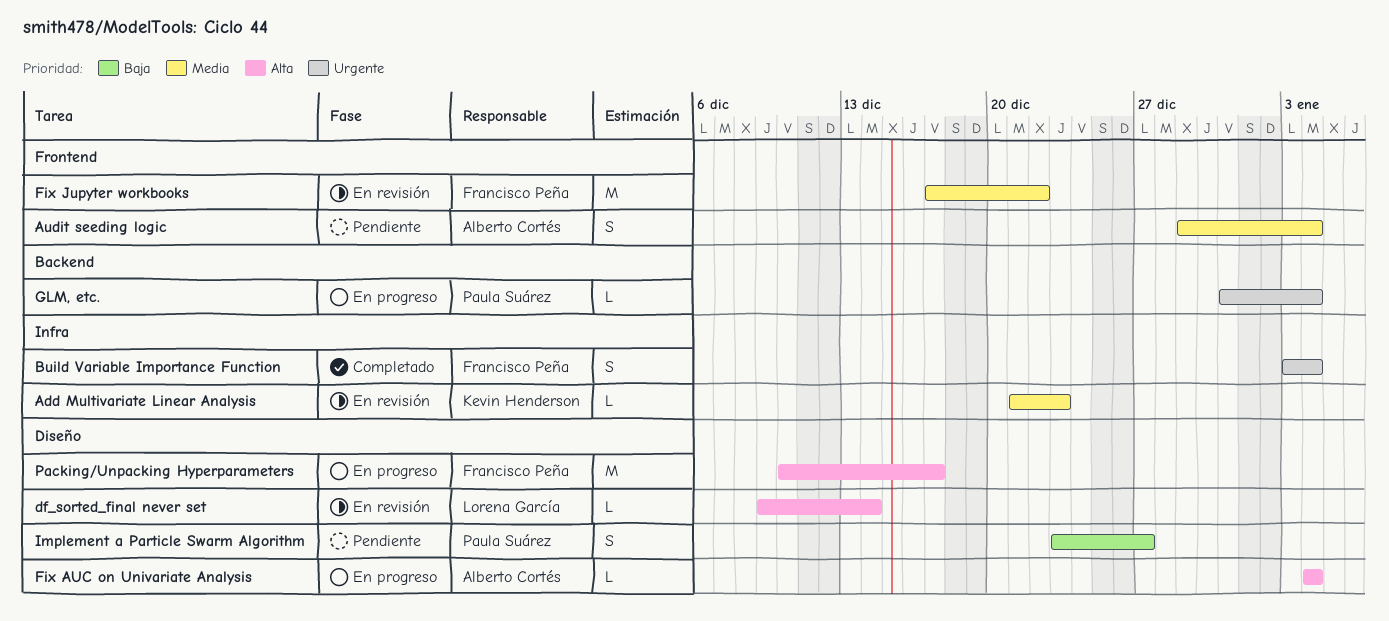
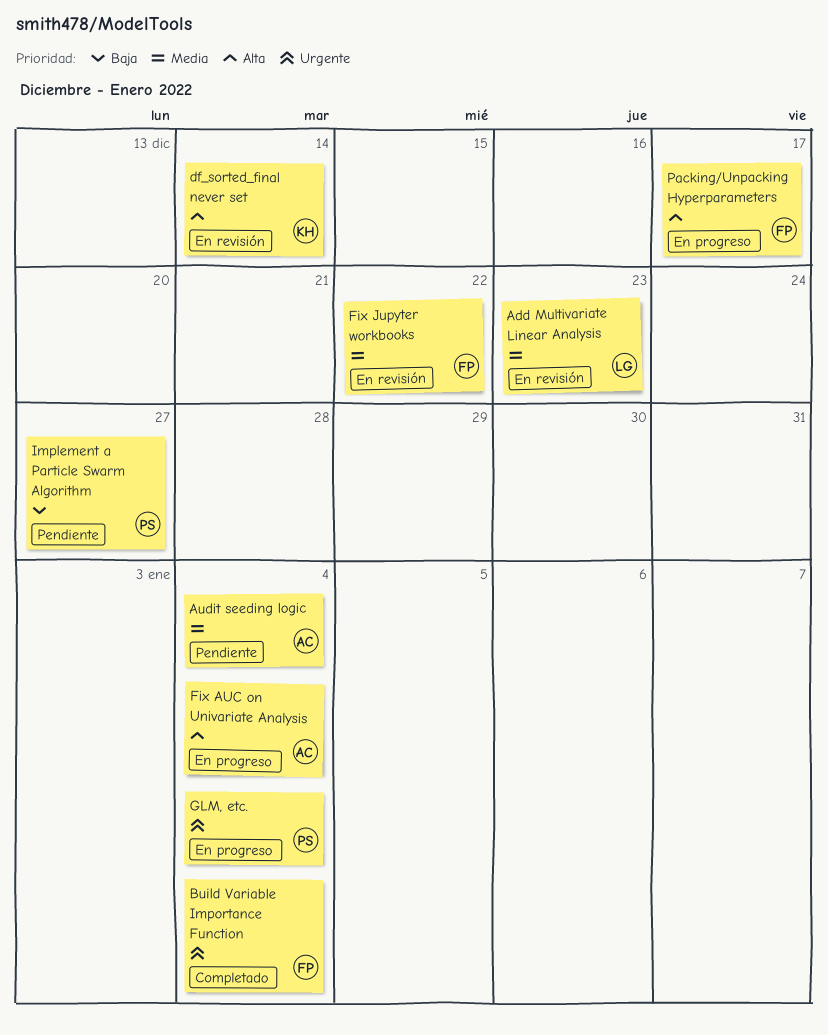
Add Multivariate Linear Analysis, owner: Kevin Henderson -> Lorena García
df_sorted_final never set, owner: Lorena García -> Kevin Henderson

